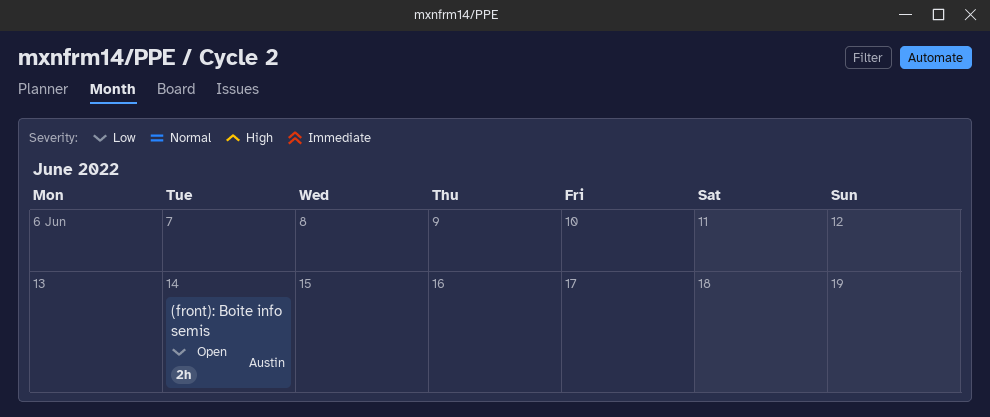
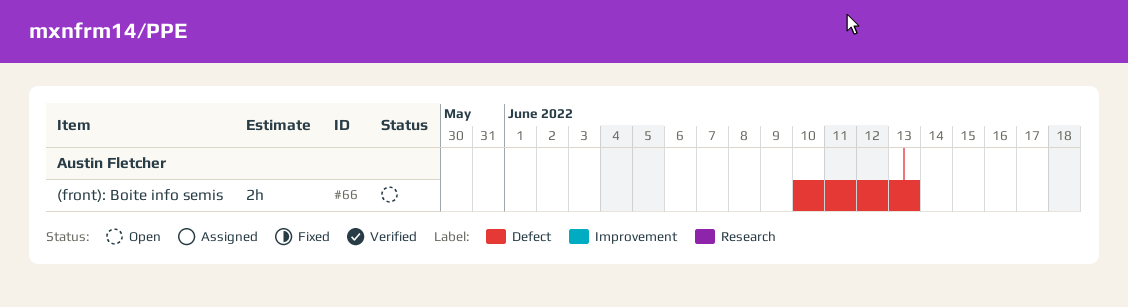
(front): Boite info semis, due: Jun 14 -> Jun 13

